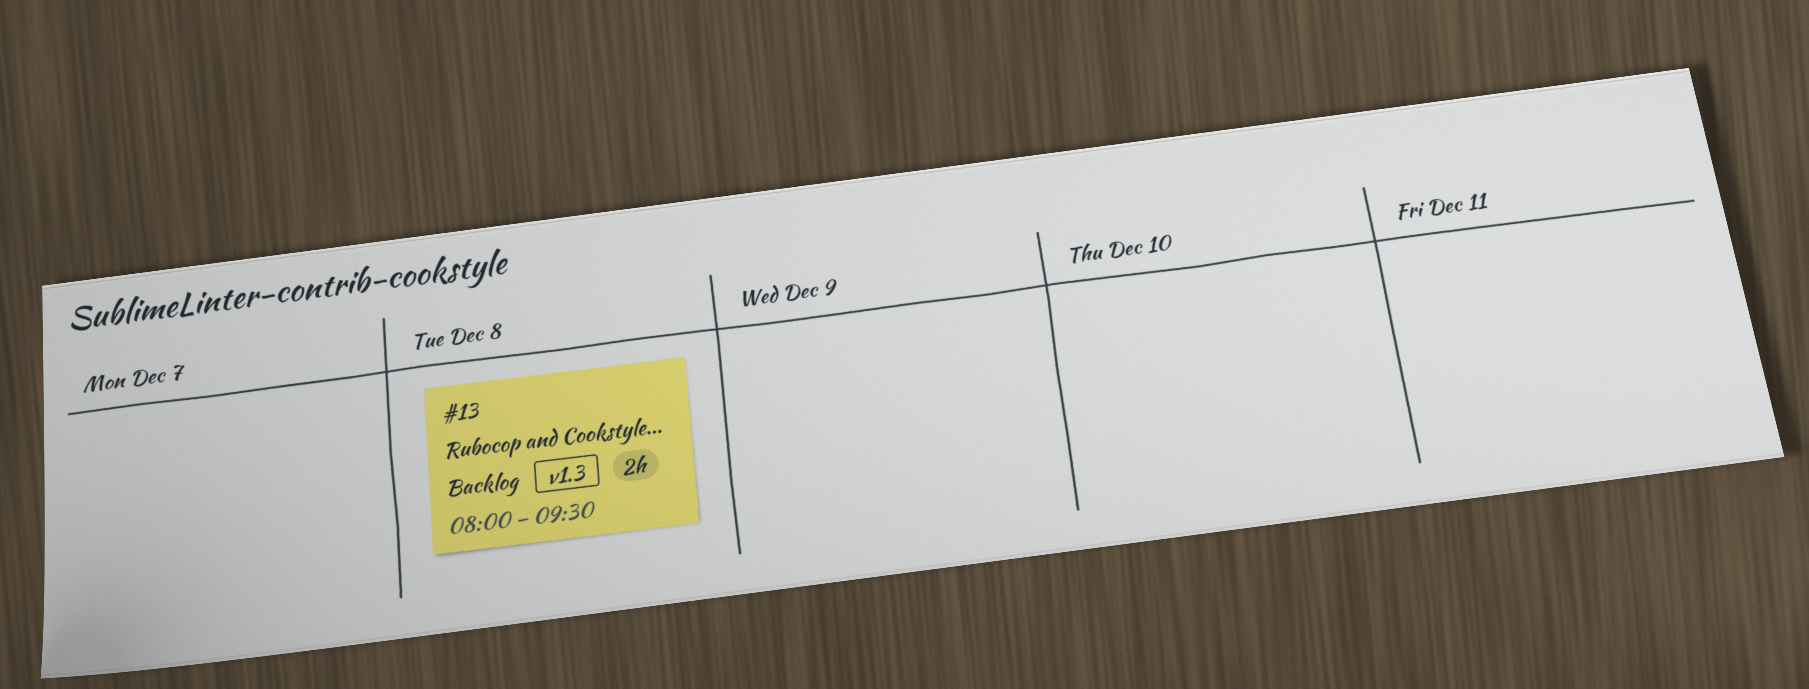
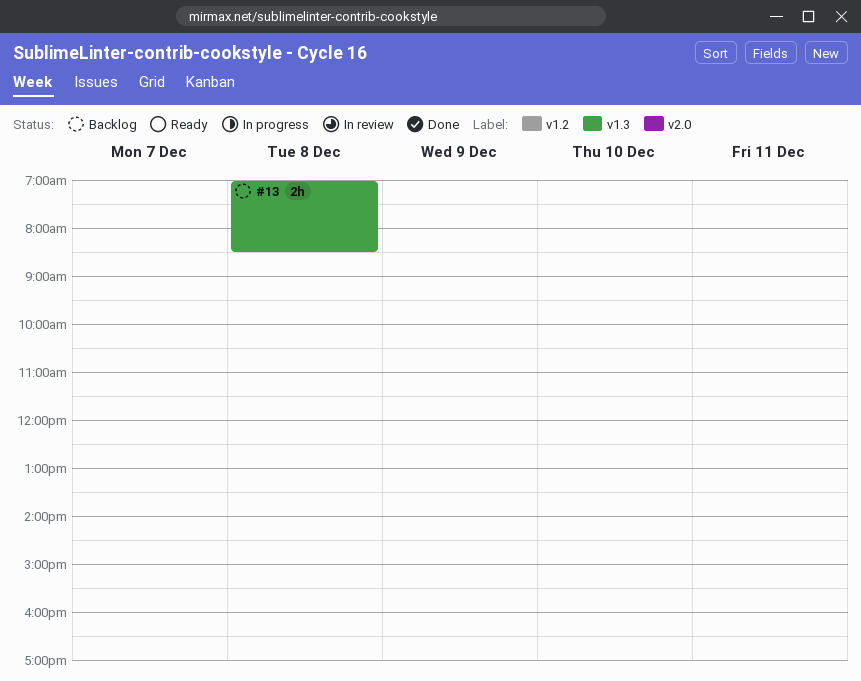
#13, begins: 08:00 -> 07:00
#13, ends: 09:30 -> 08:30

